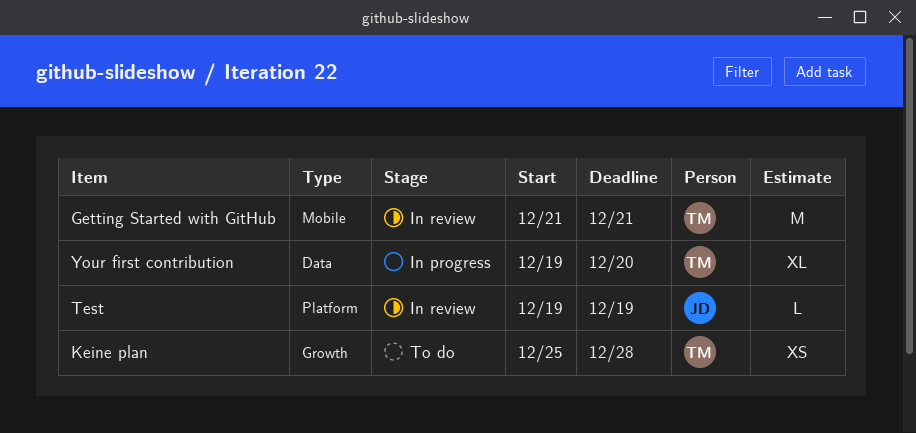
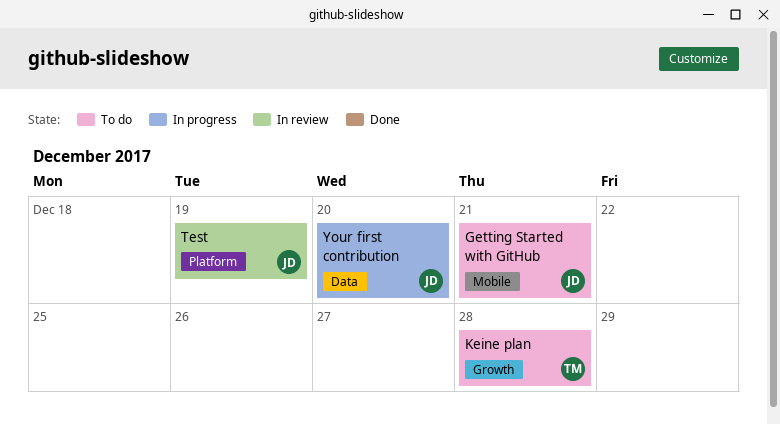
Getting Started with GitHub, status: In review -> To do
Getting Started with GitHub, owner: TM -> JD
Your first contribution, owner: TM -> JD

